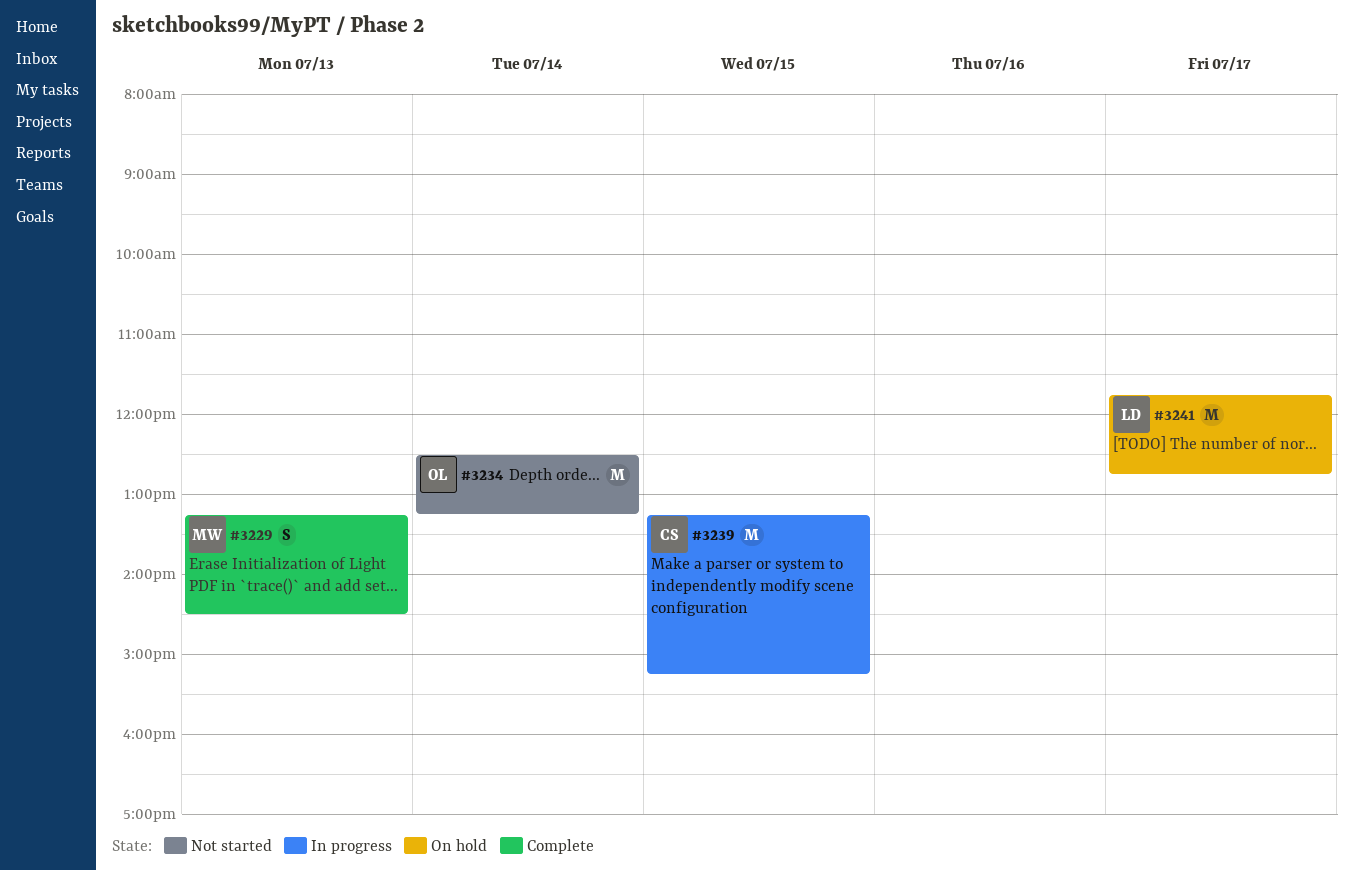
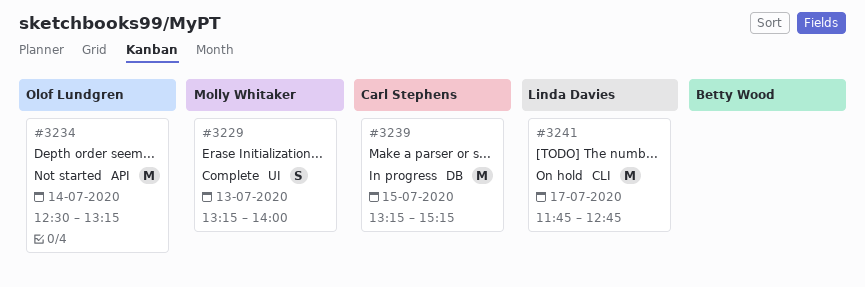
#3229, ends: 14:30 -> 14:00

